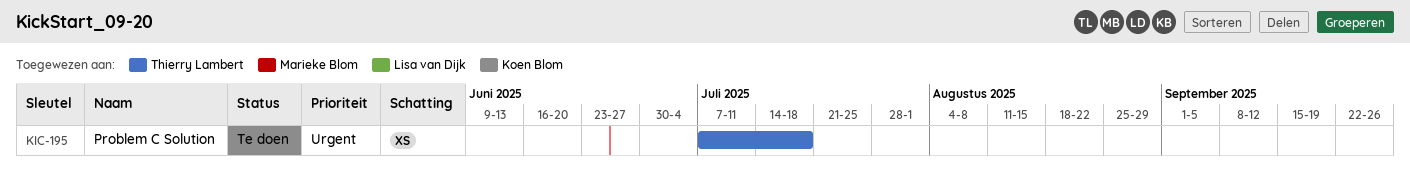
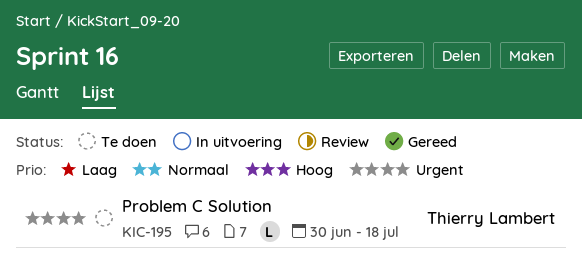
KIC-195, estimate: XS -> L
KIC-195, start: Jul 7 -> Jun 30

